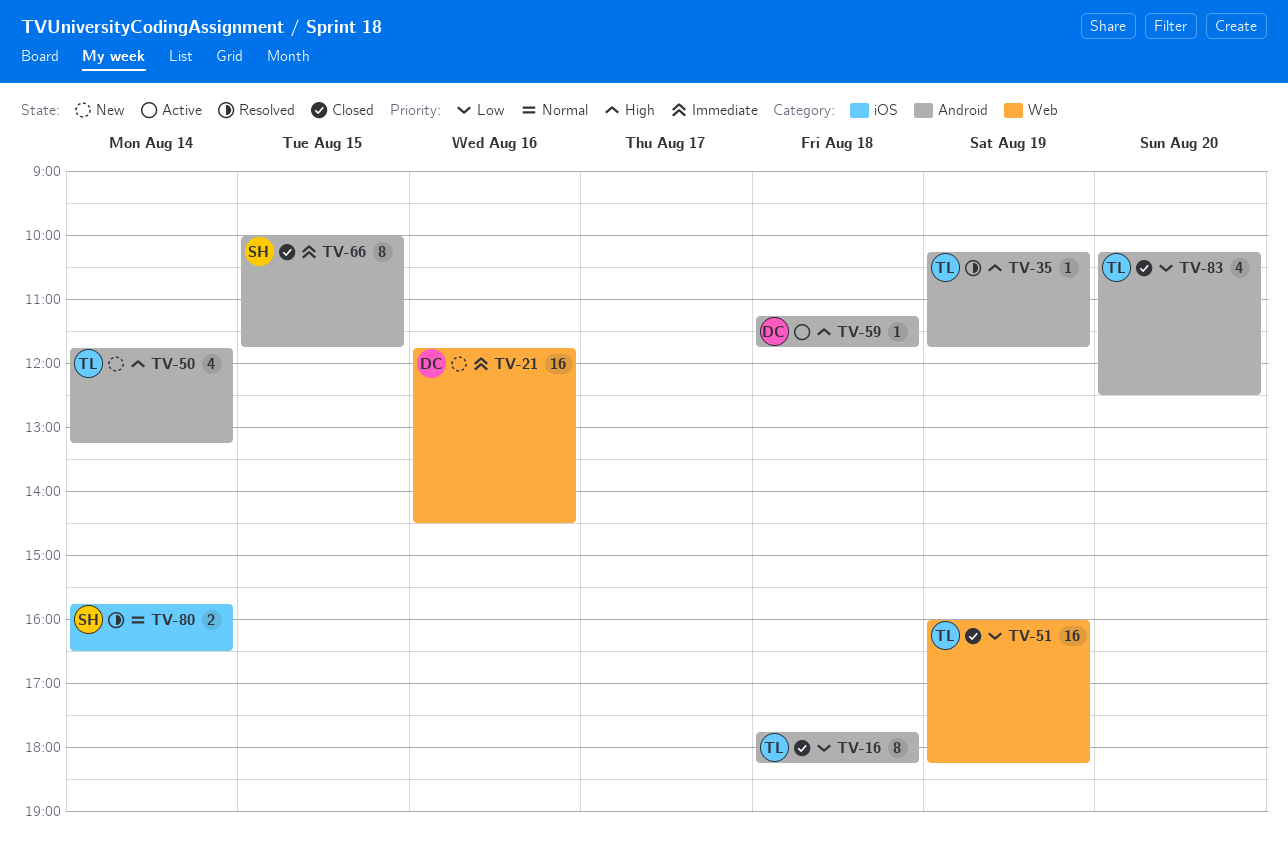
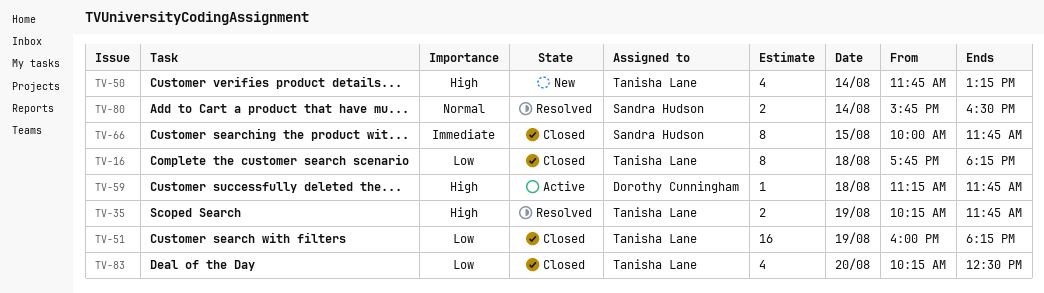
TV-21: present -> none
TV-35, estimate: 1 -> 2

